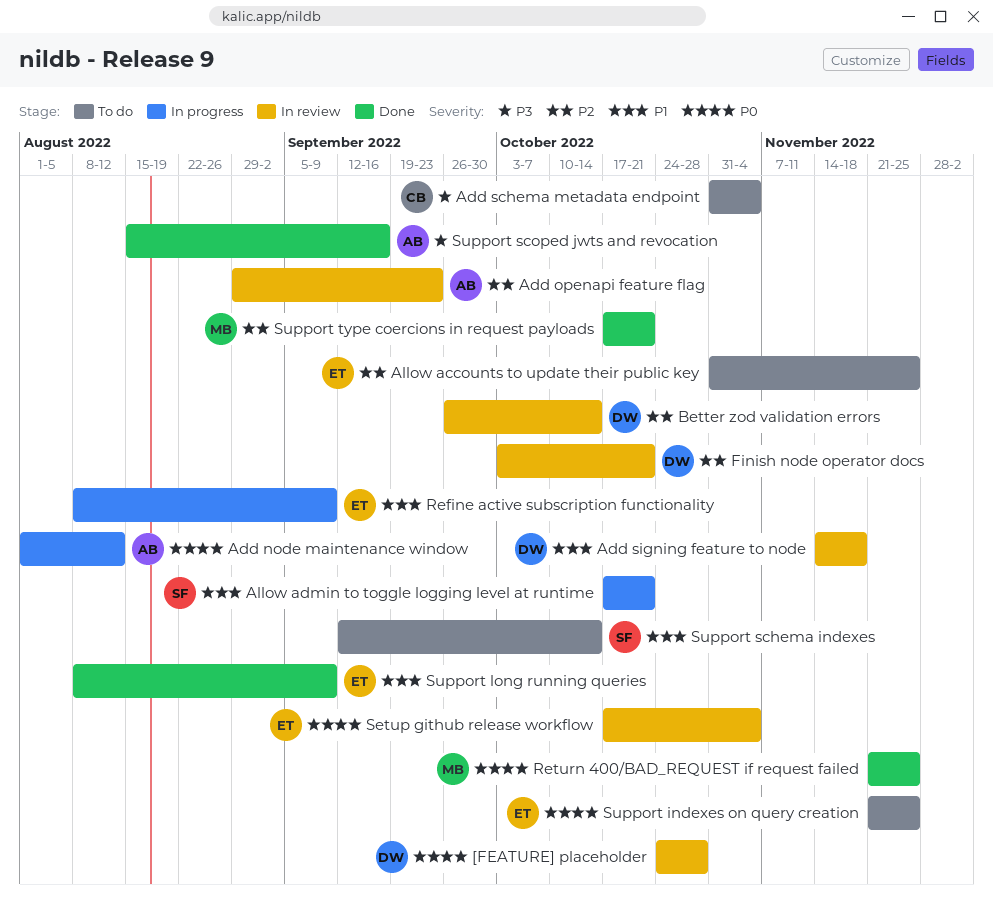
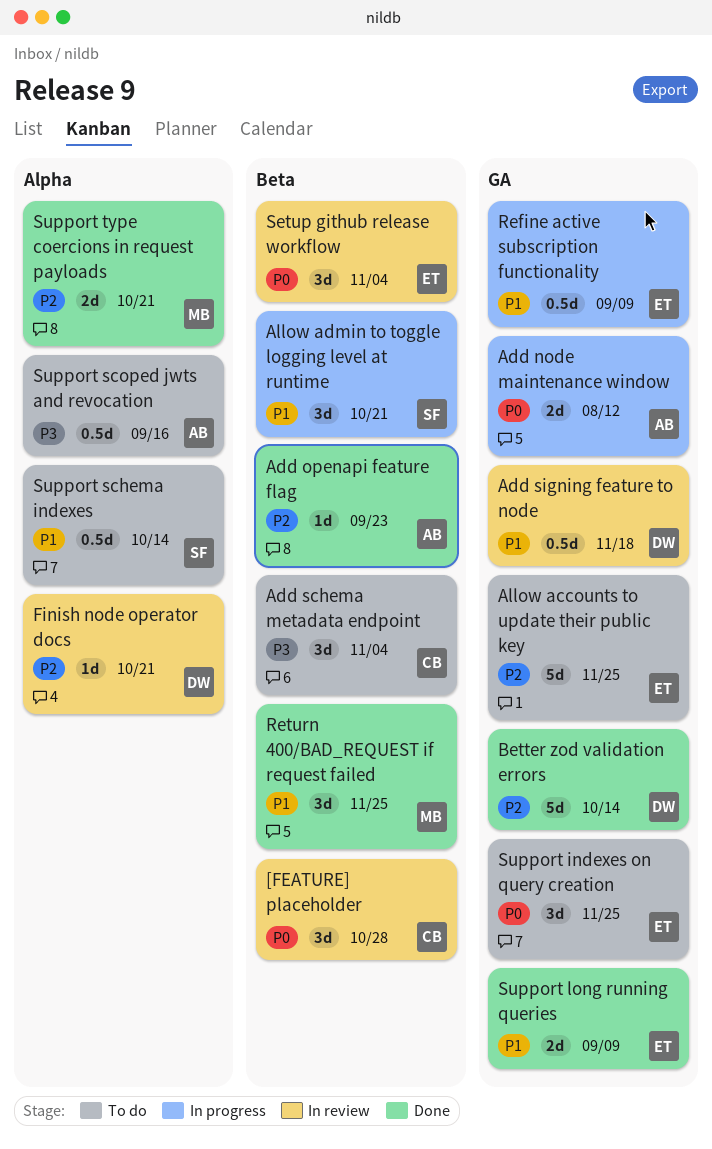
[FEATURE] placeholder, owner: DW -> CB
Add openapi feature flag, status: In review -> Done
Better zod validation errors, status: In review -> Done
Return 400/BAD_REQUEST if request failed, priority: P0 -> P1
Support scoped jwts and revocation, status: Done -> To do

